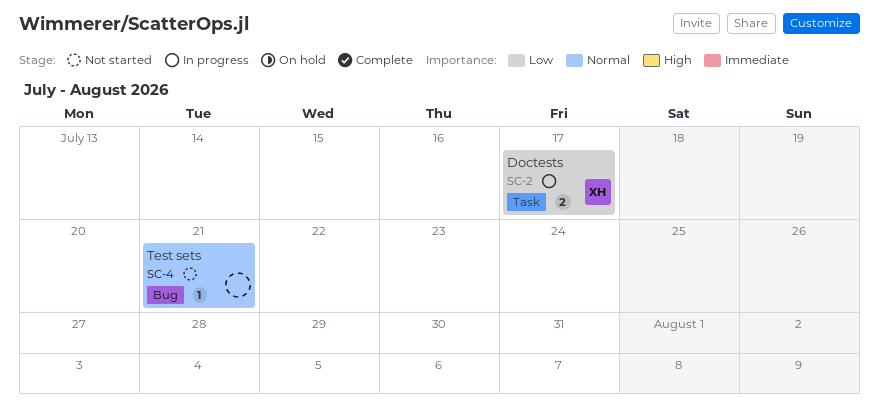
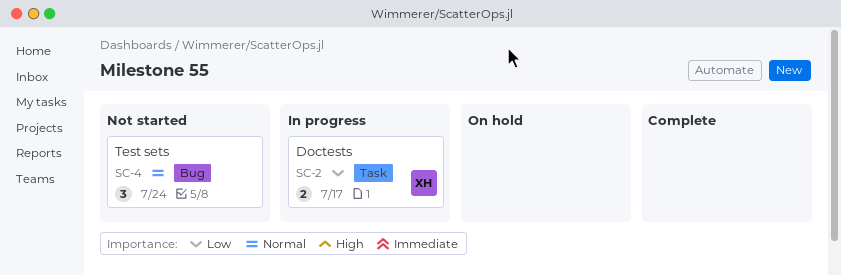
SC-4, estimate: 1 -> 3
SC-4, due: Jul 21 -> Jul 24

